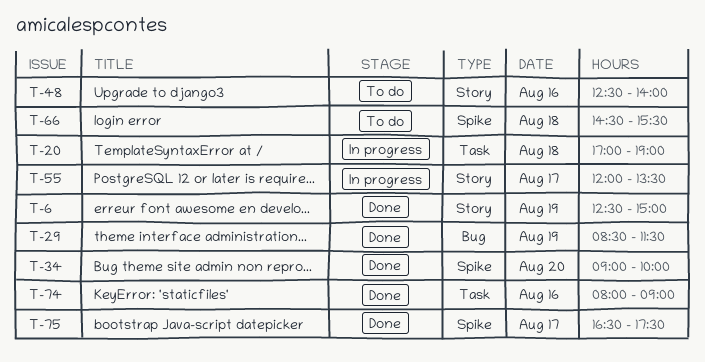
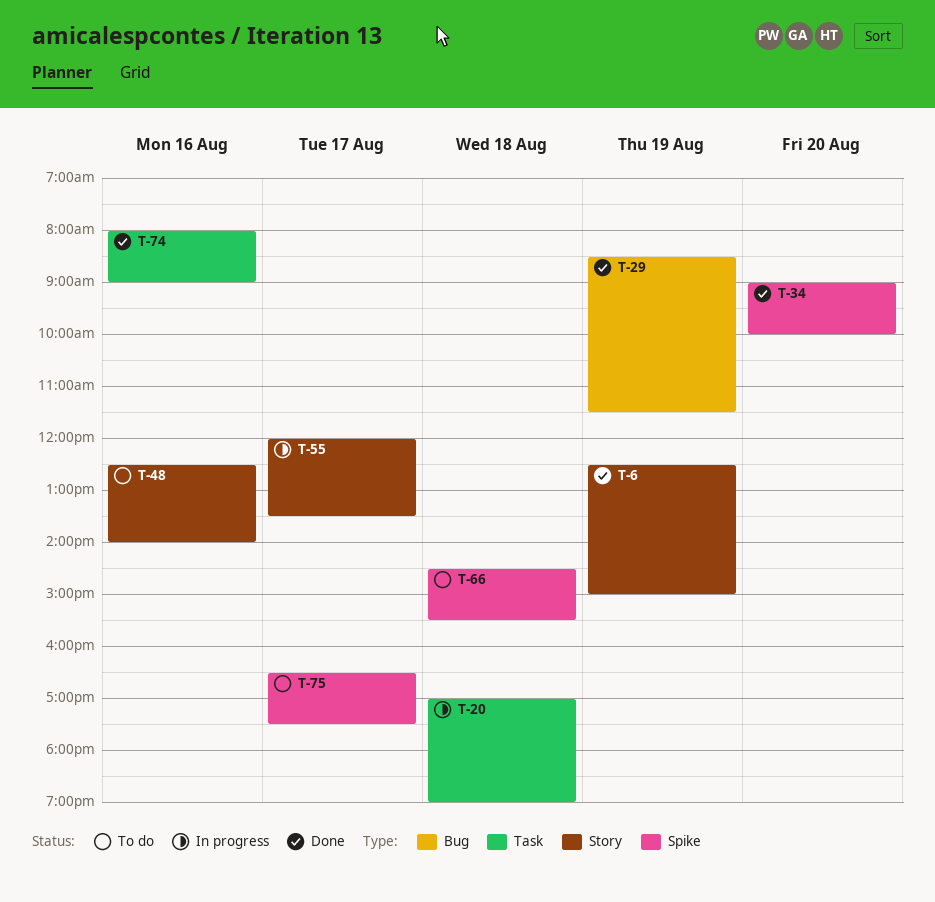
T-75, status: Done -> To do

